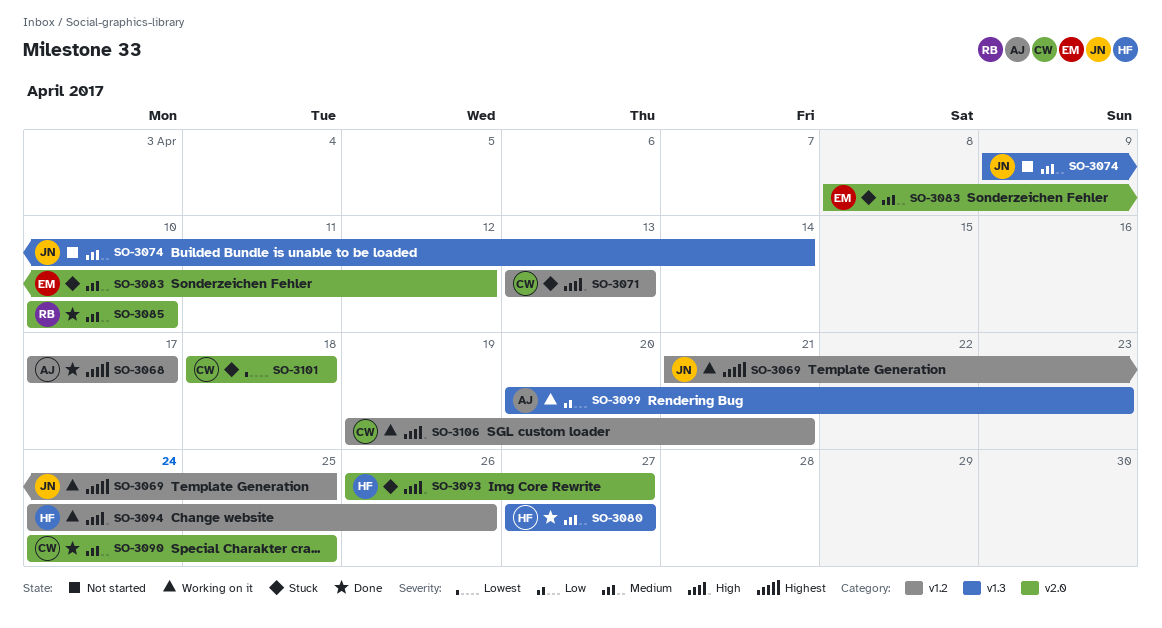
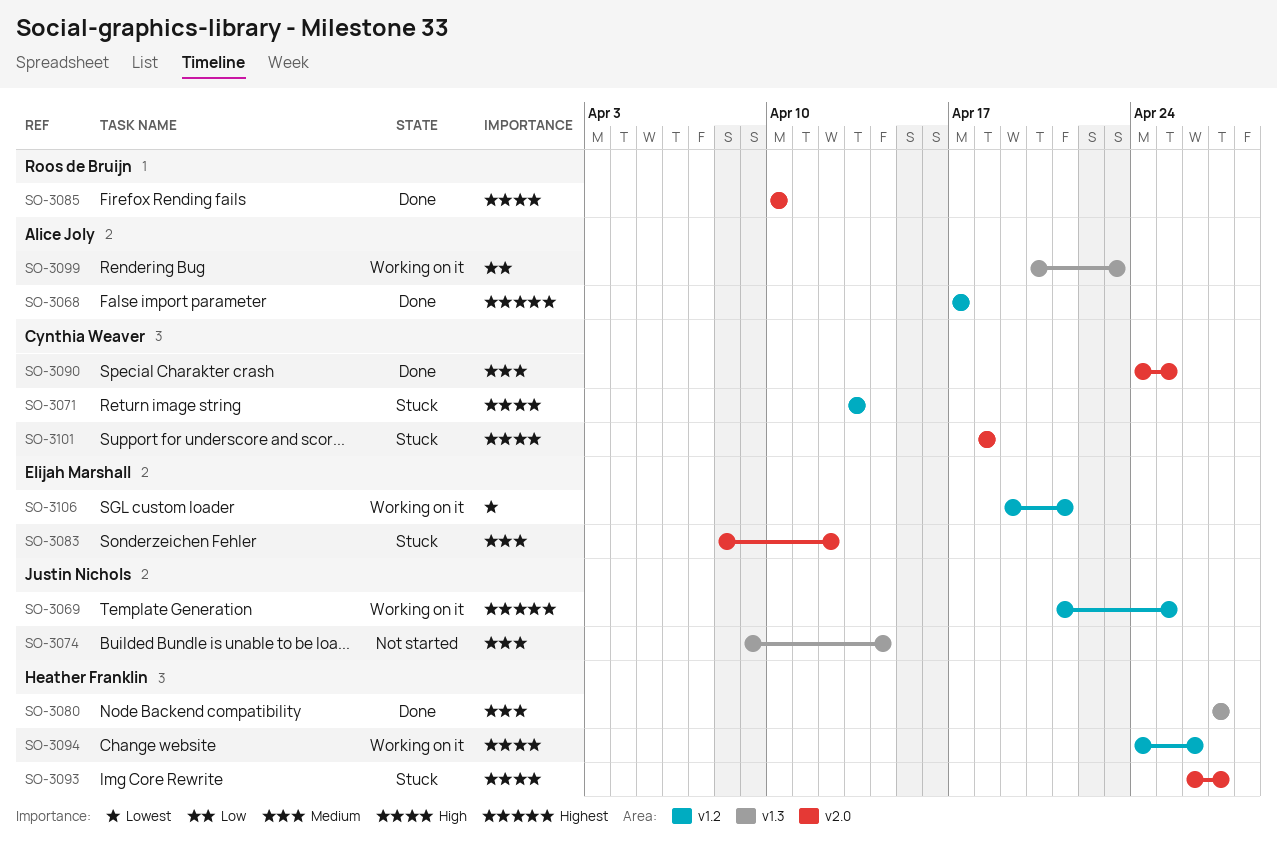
SO-3085, priority: Medium -> High
SO-3101, priority: Lowest -> High
SO-3106, owner: Cynthia Weaver -> Elijah Marshall
SO-3106, priority: High -> Lowest

